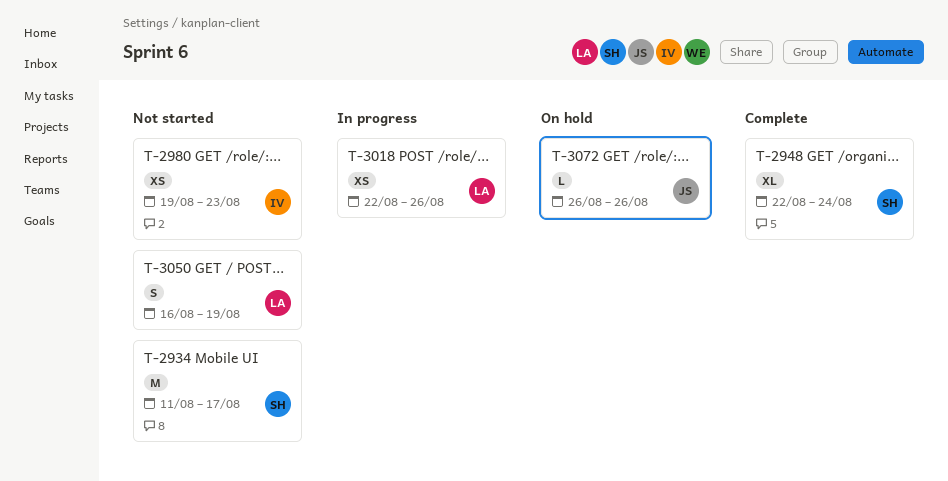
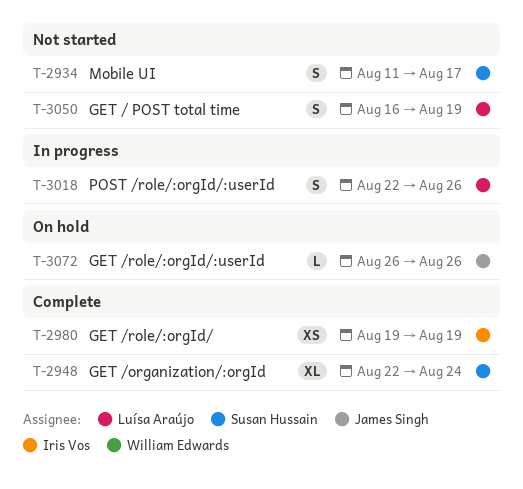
T-2934, estimate: M -> S
T-2980, status: Not started -> Complete
T-2980, due: Aug 23 -> Aug 19
T-3018, estimate: XS -> S

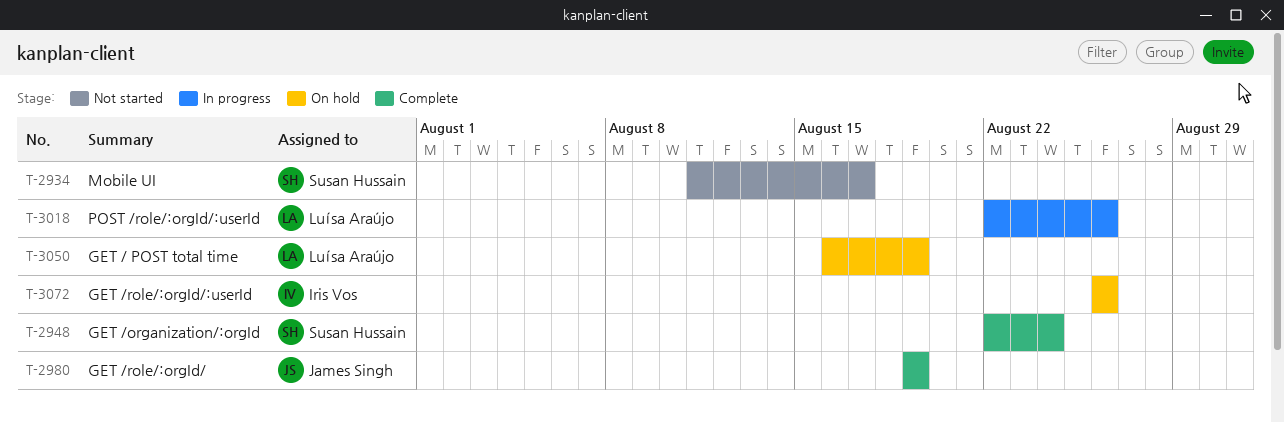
T-2980, owner: Iris Vos -> James Singh
T-3050, status: Not started -> On hold
T-3072, owner: James Singh -> Iris Vos

